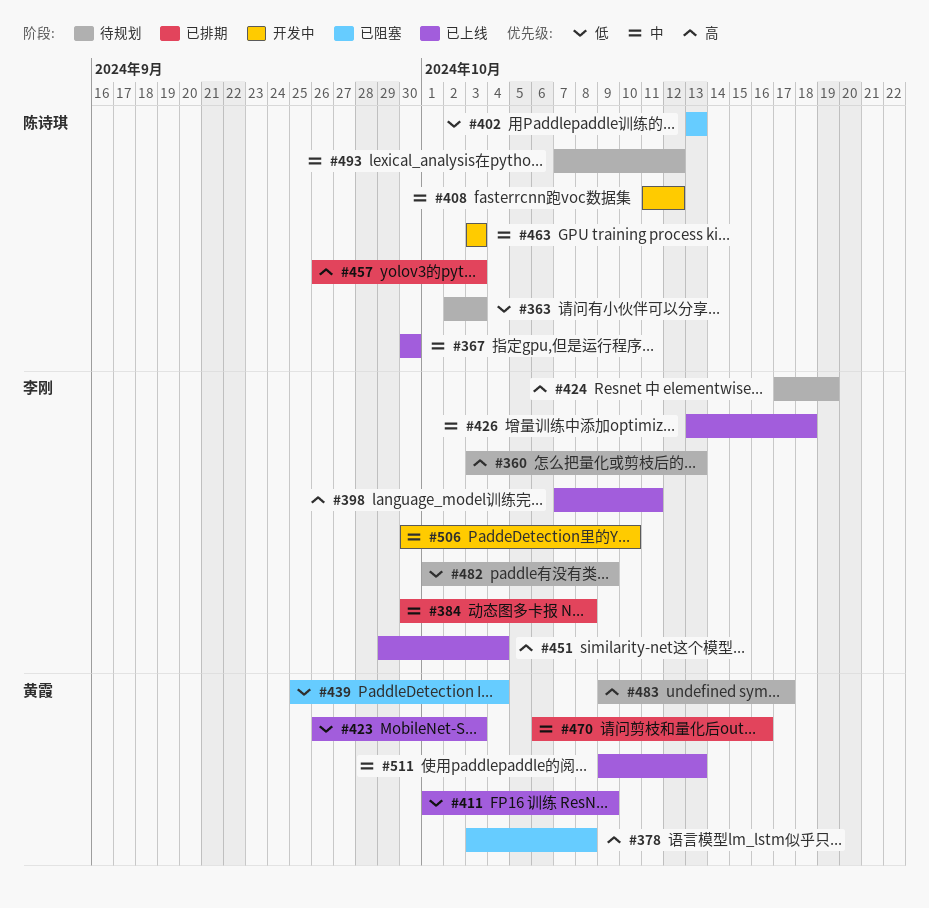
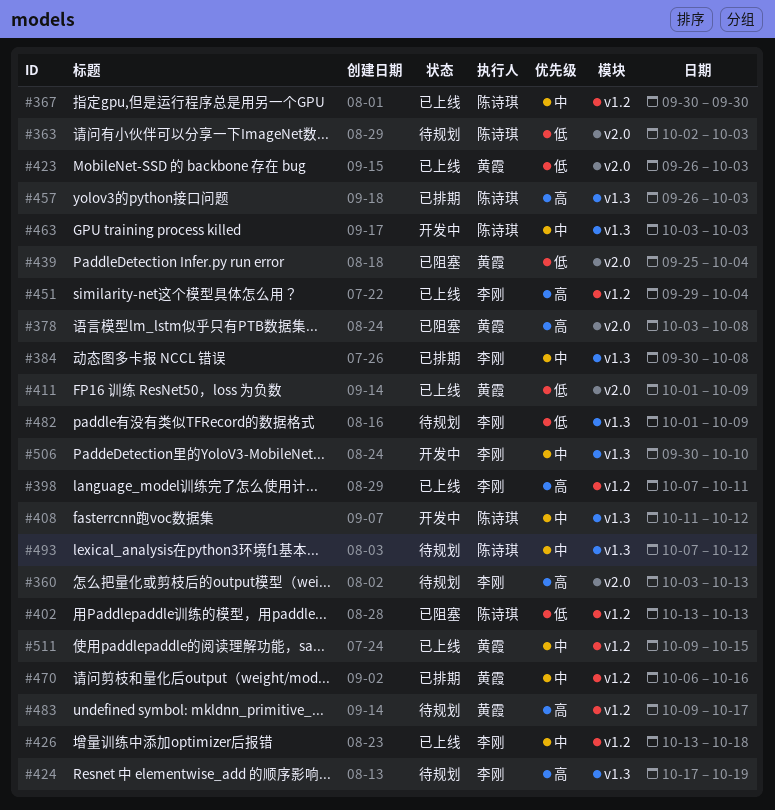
#511, due: Oct 13 -> Oct 15

